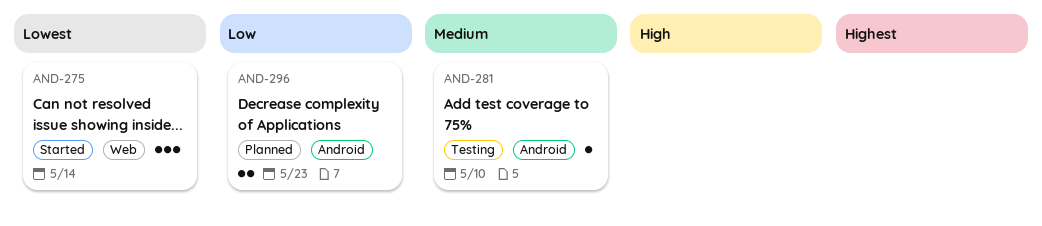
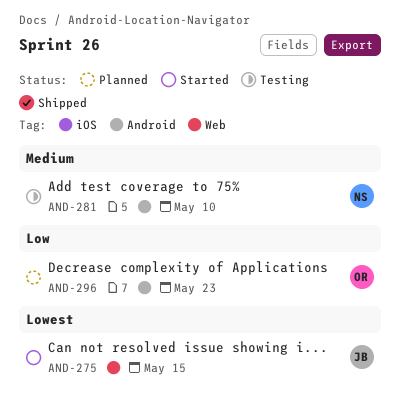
AND-275, due: May 14 -> May 15

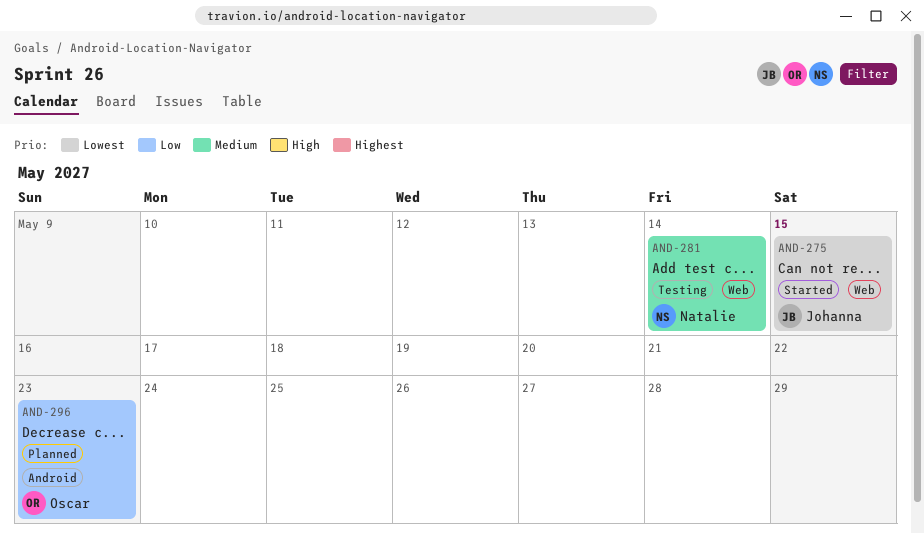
AND-281, label: Android -> Web
AND-281, due: May 10 -> May 14

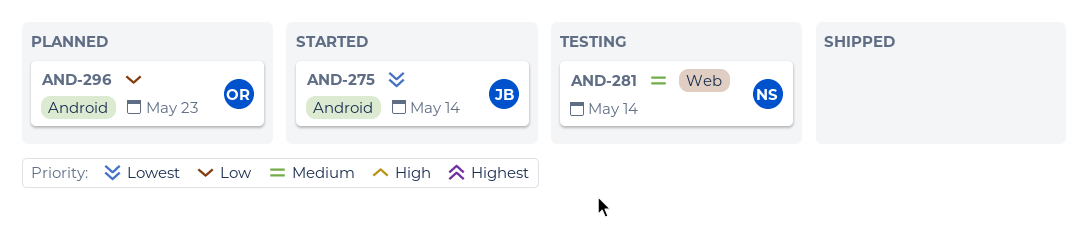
AND-275, label: Web -> Android
AND-275, due: May 15 -> May 14

